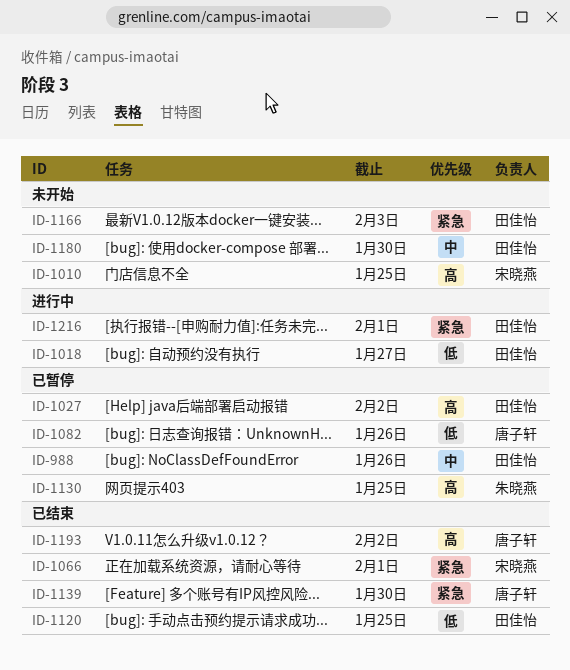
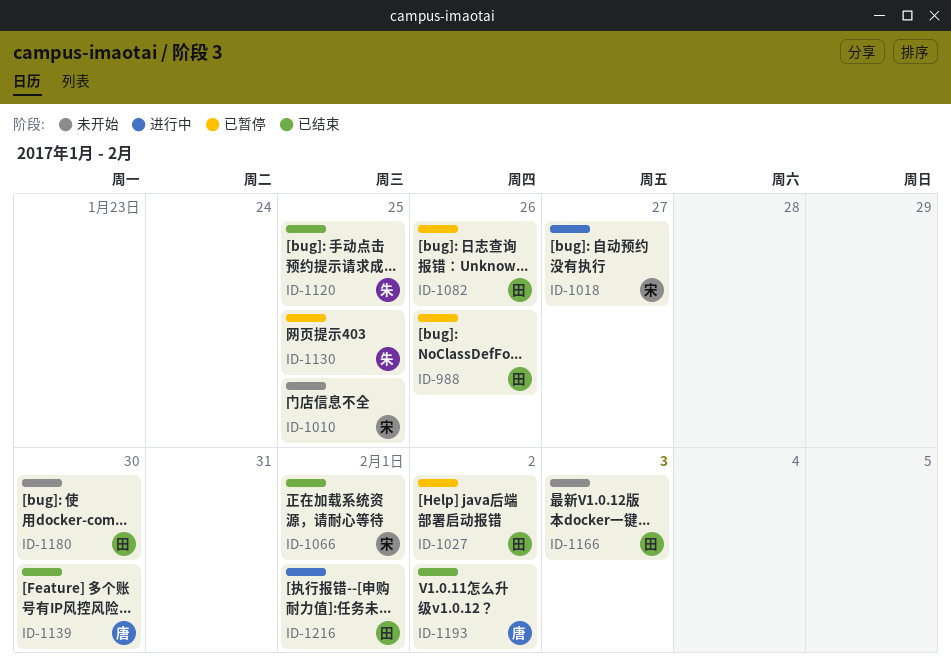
ID-1018, owner: 田佳怡 -> 宋晓燕
ID-1082, owner: 唐子轩 -> 田佳怡
ID-1120, owner: 田佳怡 -> 朱晓燕

